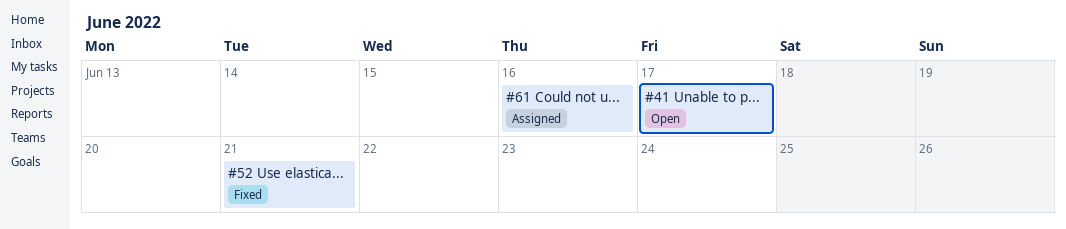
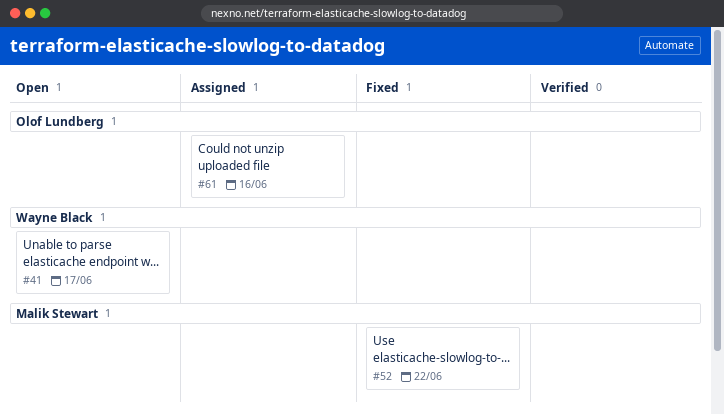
#52, due: Jun 21 -> Jun 22

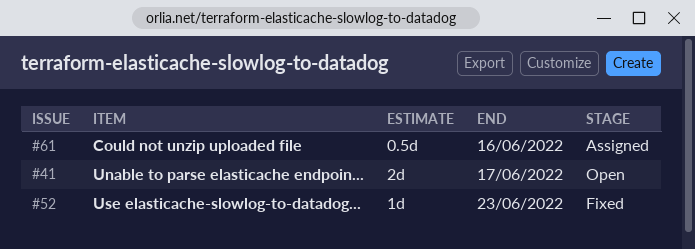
#52, due: Jun 22 -> Jun 23

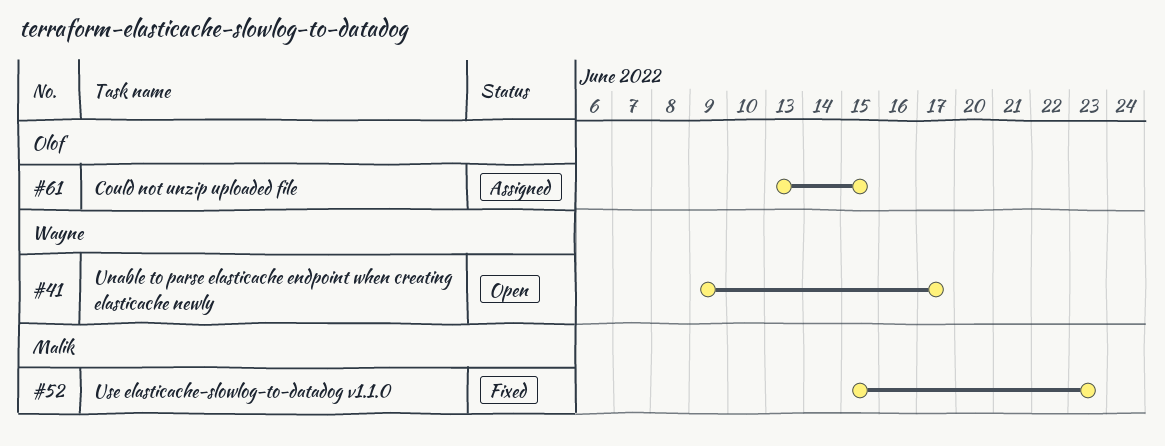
#61, due: Jun 16 -> Jun 15

